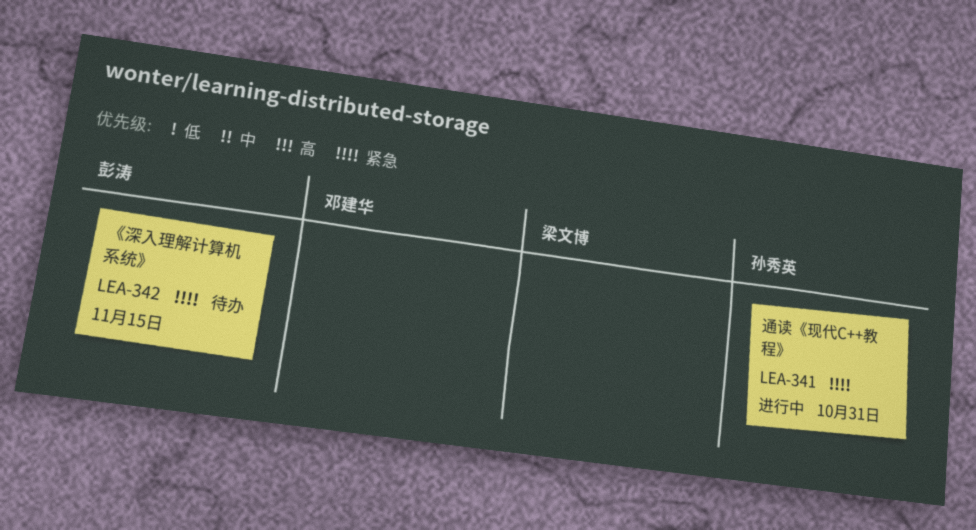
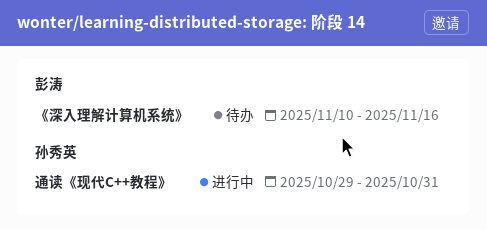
《深入理解计算机系统》, due: Nov 15 -> Nov 16

